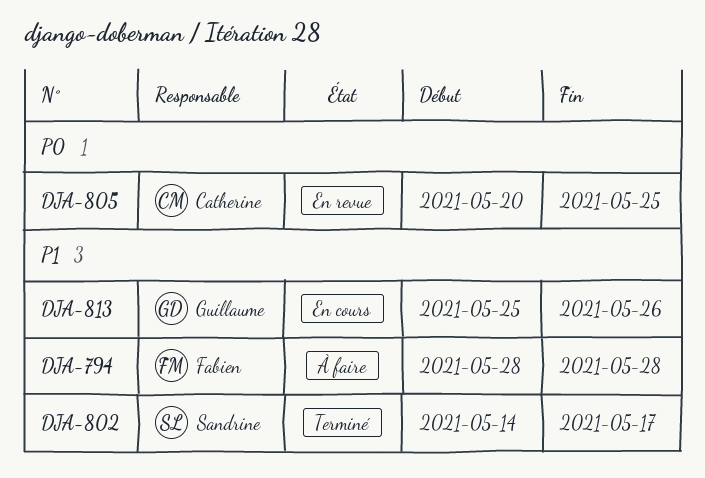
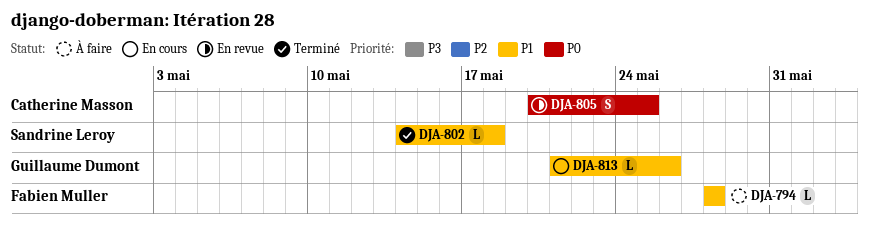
DJA-802, due: May 17 -> May 18
DJA-813, start: May 25 -> May 21

